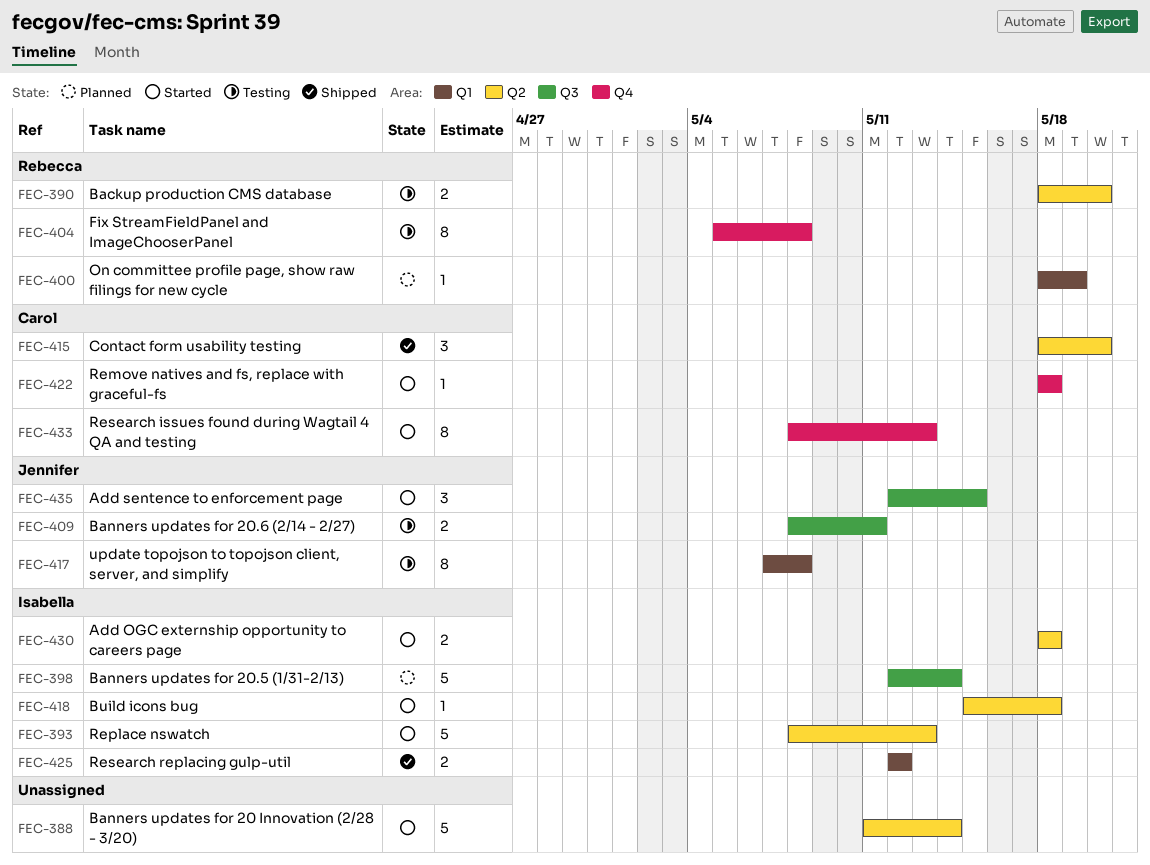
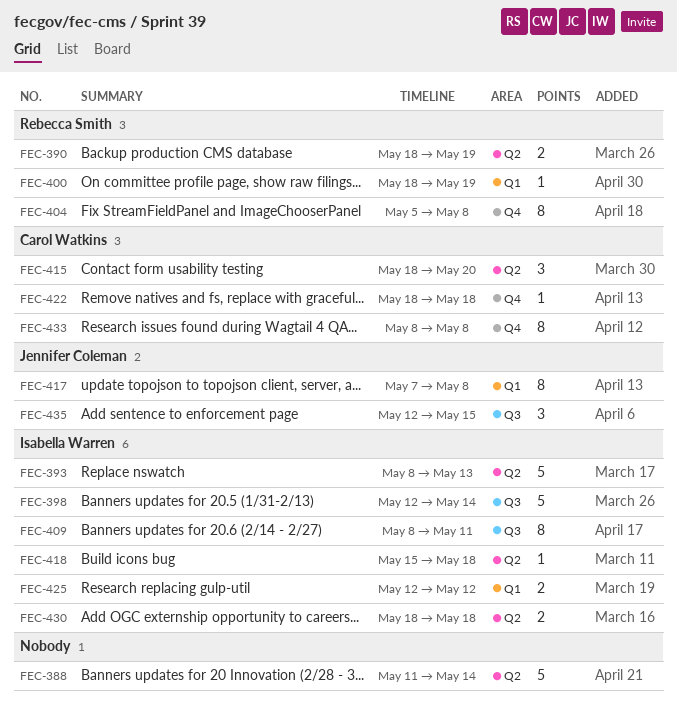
FEC-390, due: May 20 -> May 19
FEC-409, owner: Jennifer Coleman -> Isabella Warren
FEC-409, estimate: 2 -> 8
FEC-433, due: May 13 -> May 8

